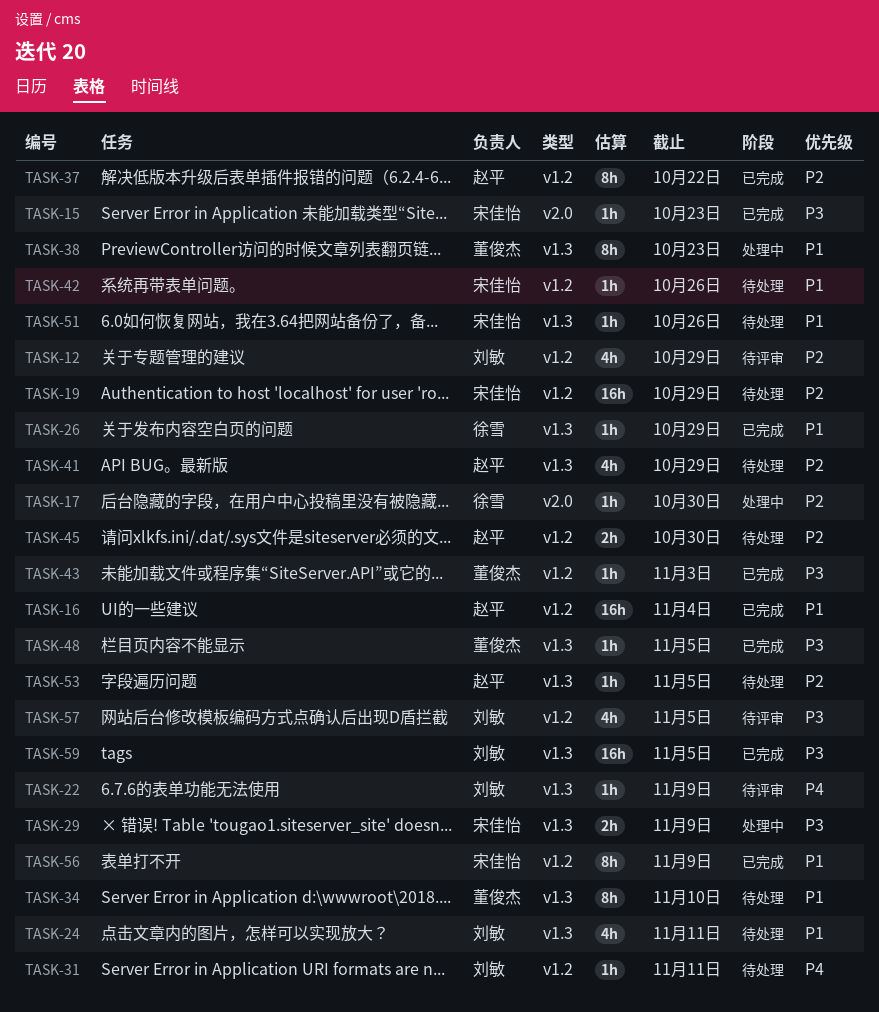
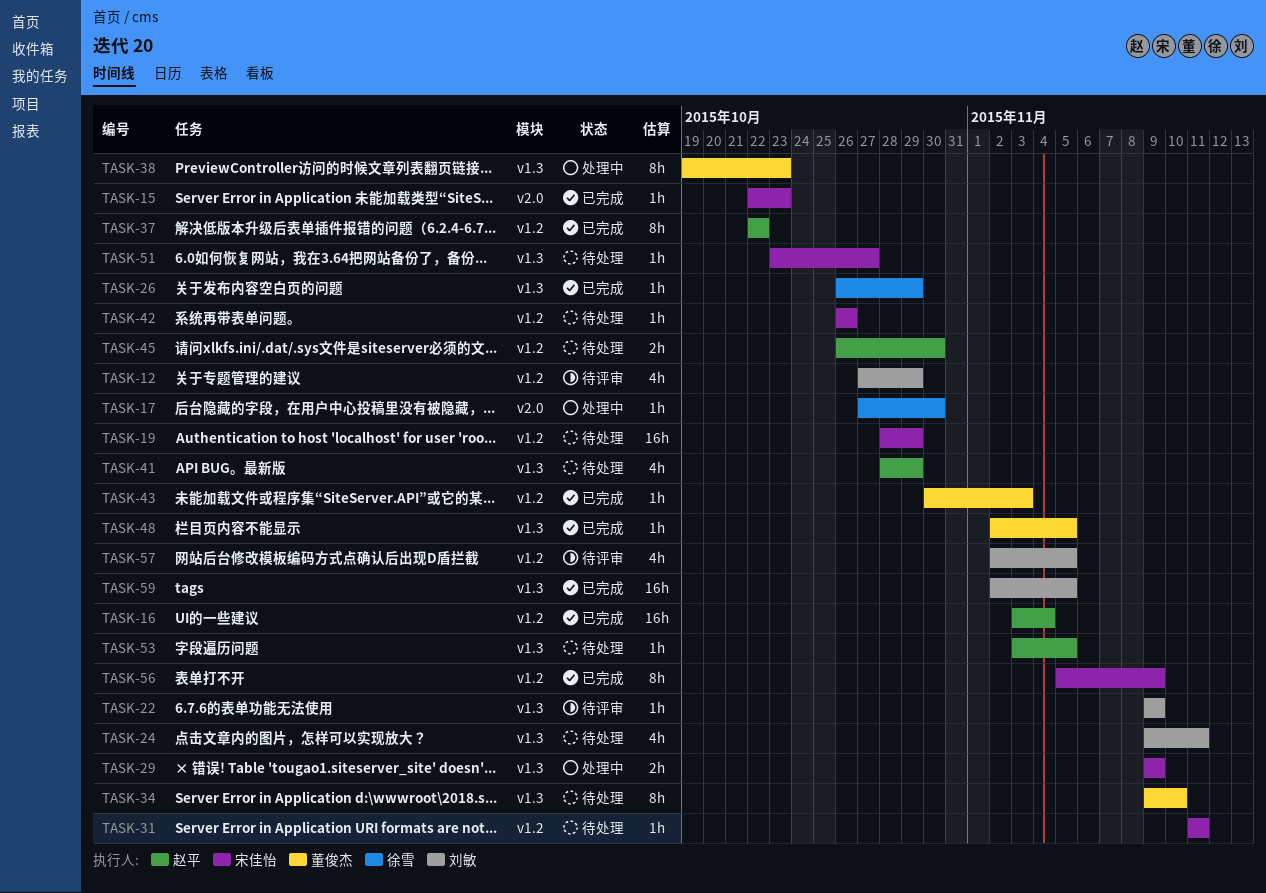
TASK-31, owner: 刘敏 -> 宋佳怡
TASK-51, due: Oct 26 -> Oct 27

